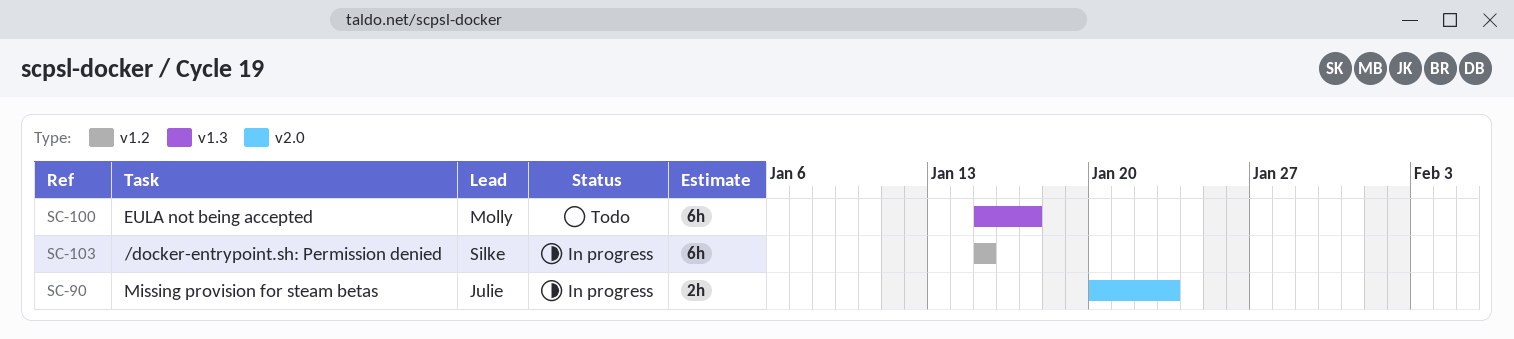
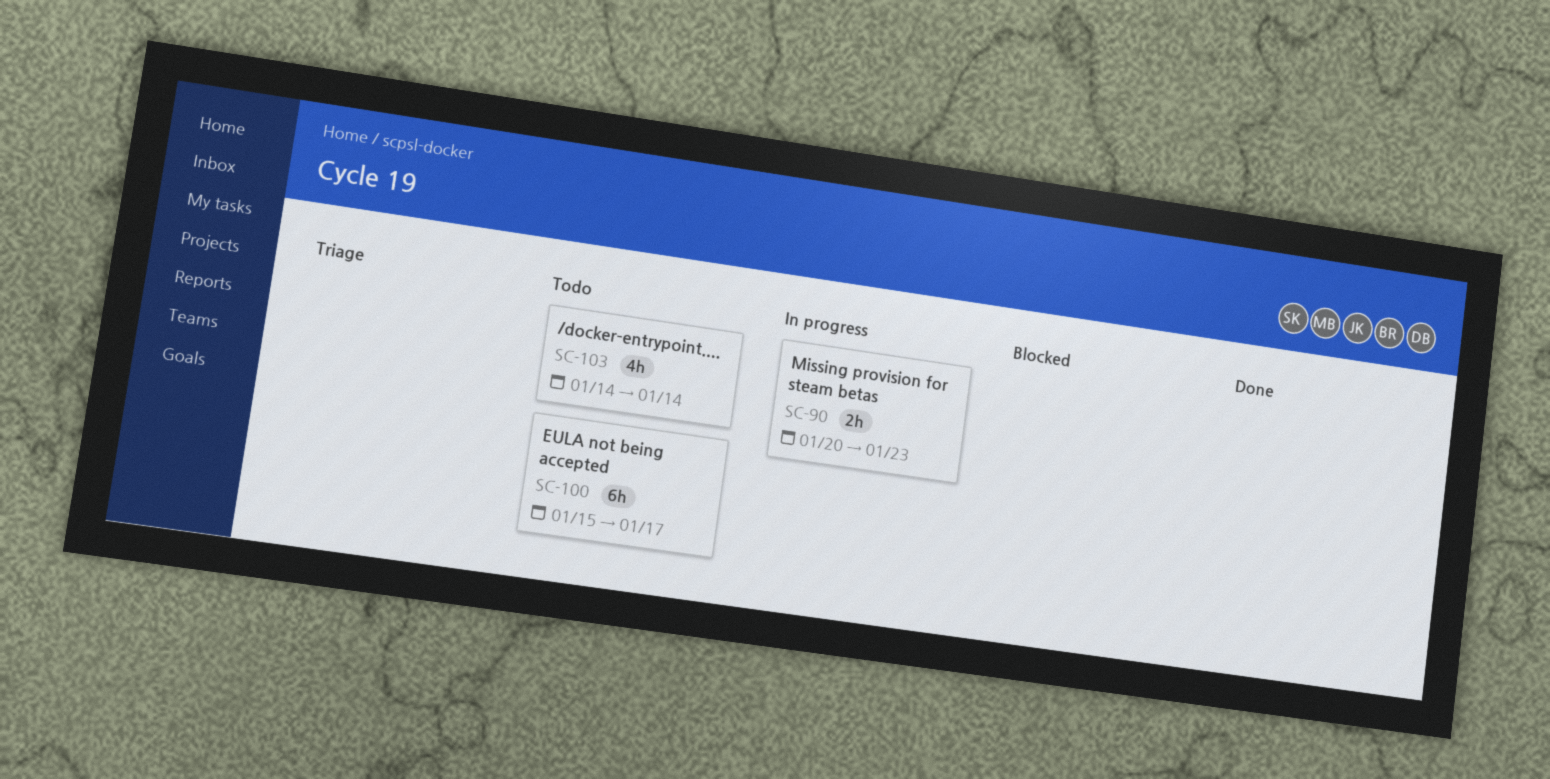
SC-103, status: In progress -> Todo
SC-103, estimate: 6h -> 4h
SC-103, start: Jan 15 -> Jan 14
SC-103, due: Jan 15 -> Jan 14

